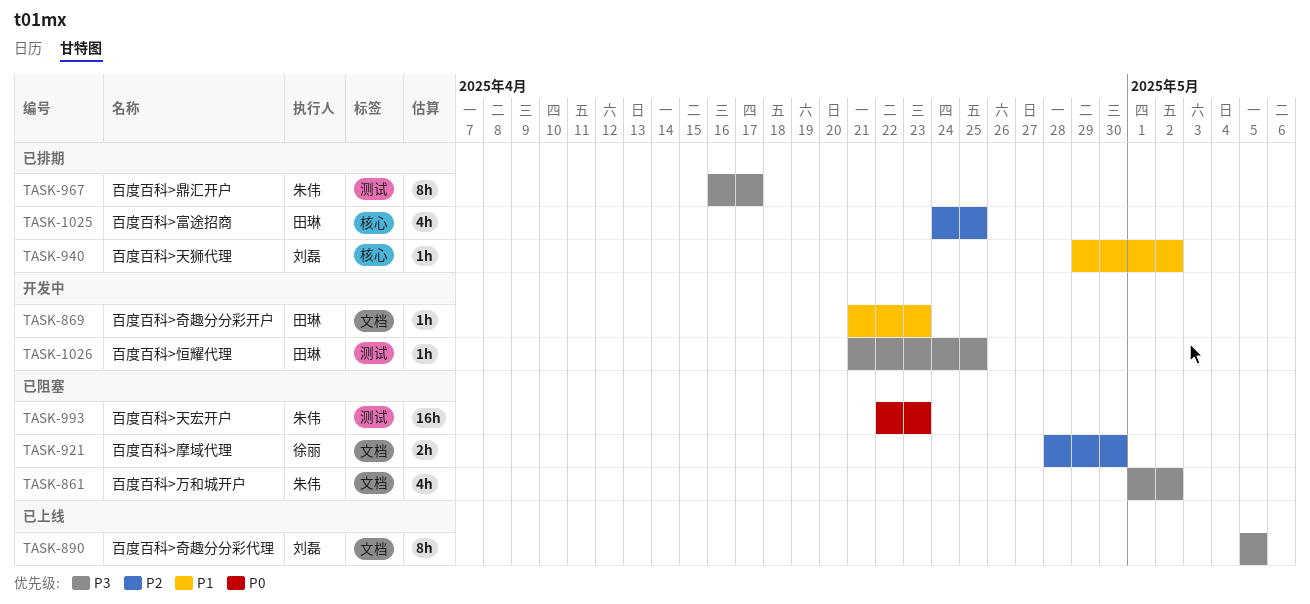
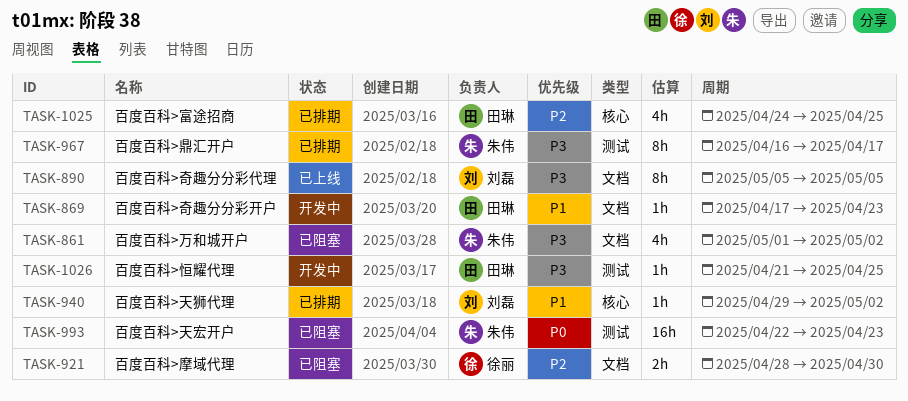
TASK-869, start: Apr 21 -> Apr 17

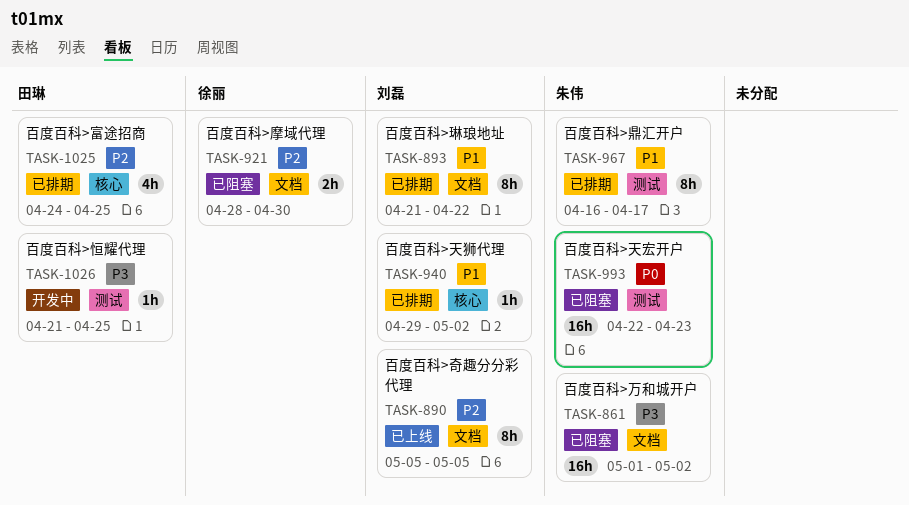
TASK-861, estimate: 4h -> 16h
TASK-869: present -> none
TASK-890, priority: P3 -> P2
TASK-893: none -> present
TASK-967, priority: P3 -> P1

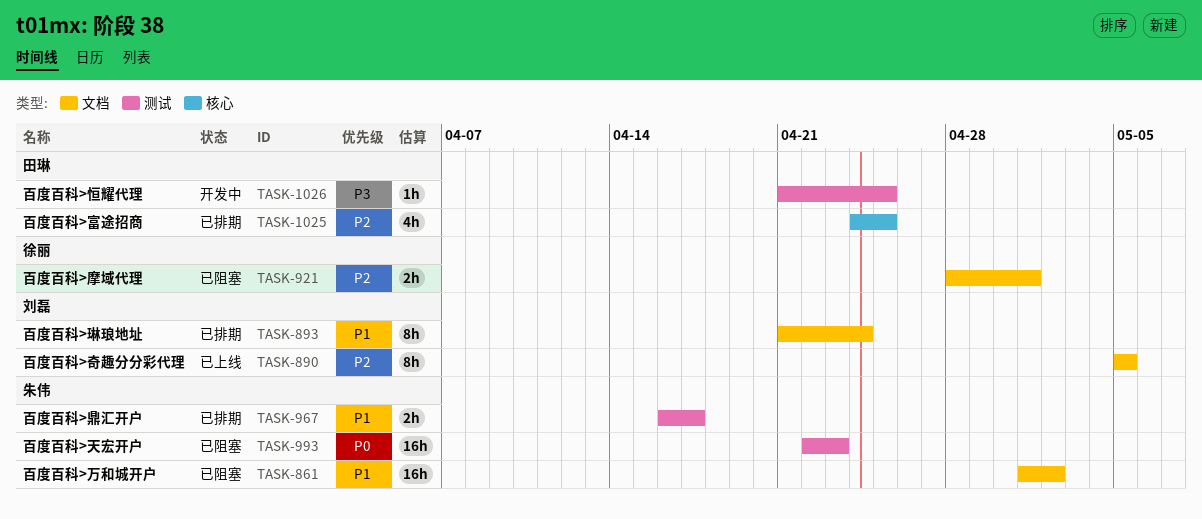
TASK-861, priority: P3 -> P1
TASK-893, due: Apr 22 -> Apr 24
TASK-921, due: Apr 30 -> May 1
TASK-940: present -> none
TASK-967, estimate: 8h -> 2h

